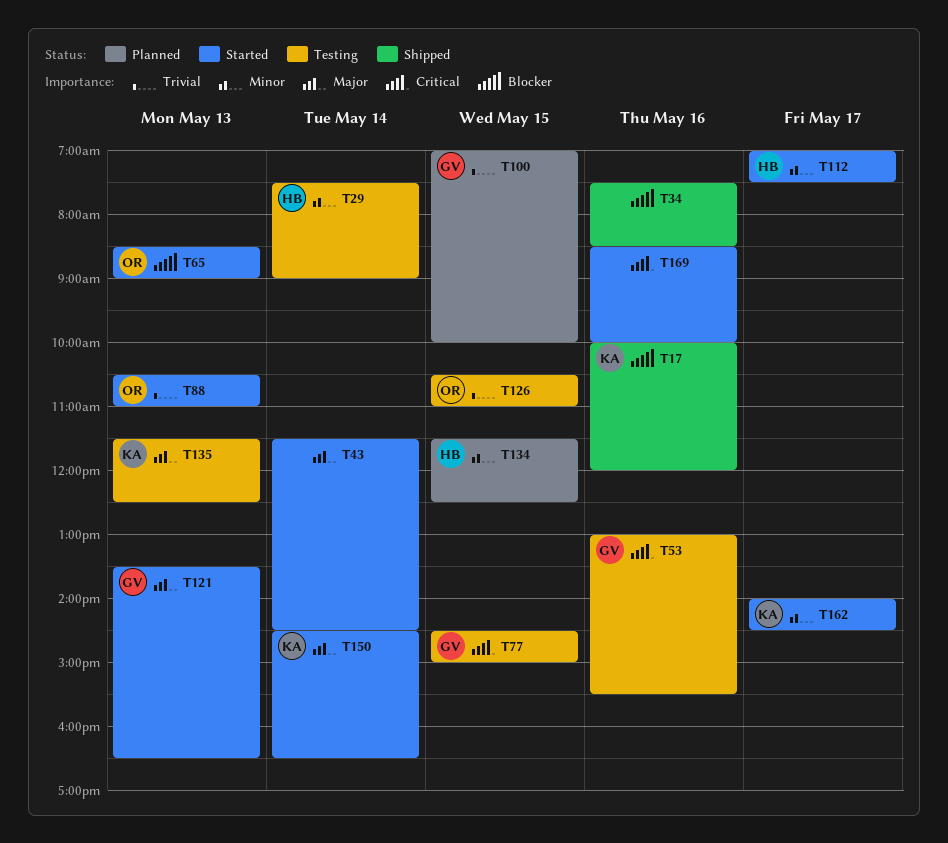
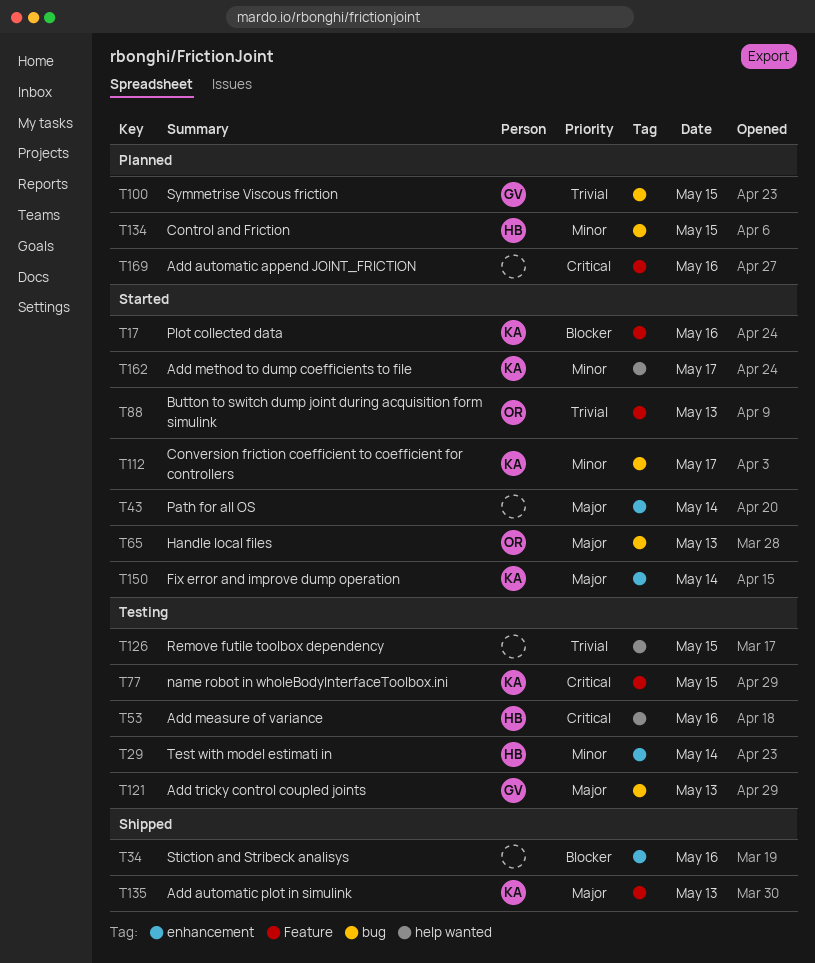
T17, status: Shipped -> Started
T53, owner: GV -> HB
T65, priority: Blocker -> Major
T77, owner: GV -> KA
T112, owner: HB -> KA
T121, status: Started -> Testing
T126, owner: OR -> none
T135, status: Testing -> Shipped
T169, status: Started -> Planned

